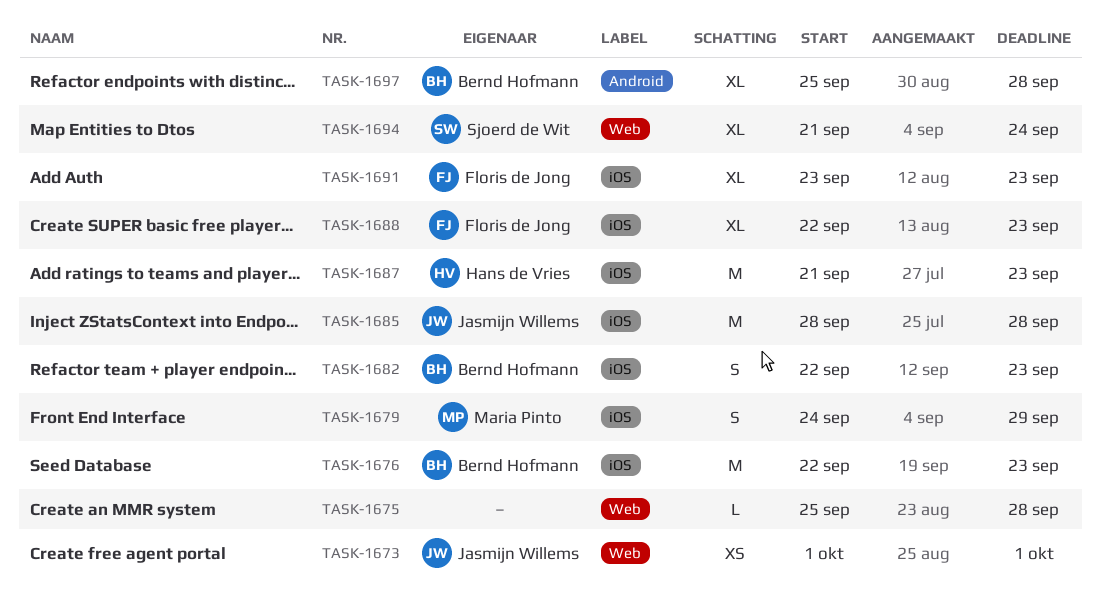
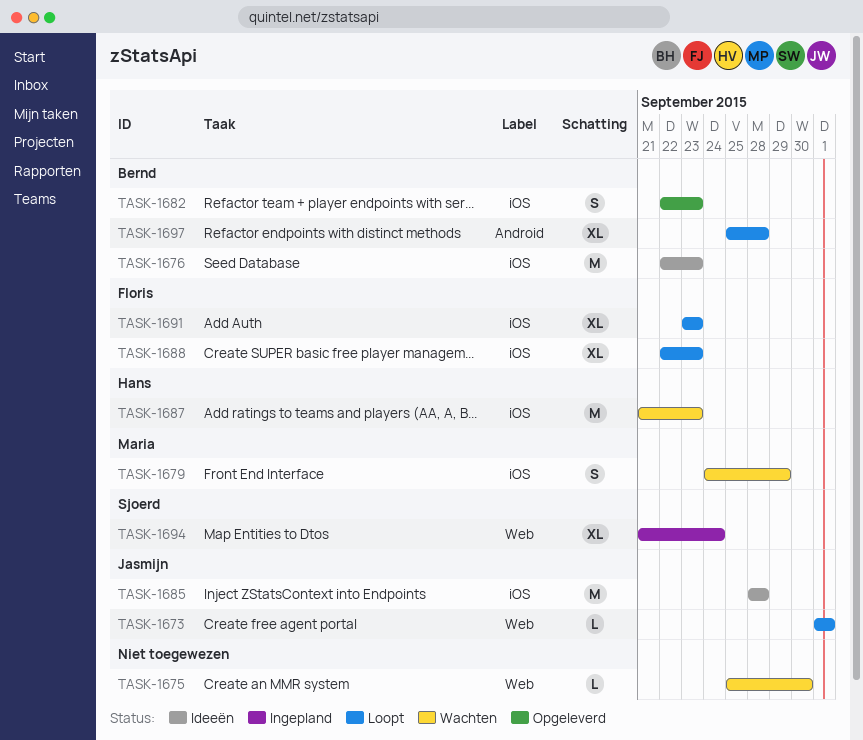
TASK-1673, estimate: XS -> L
TASK-1675, due: Sep 28 -> Sep 30

